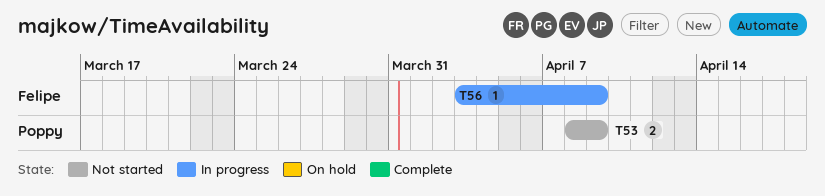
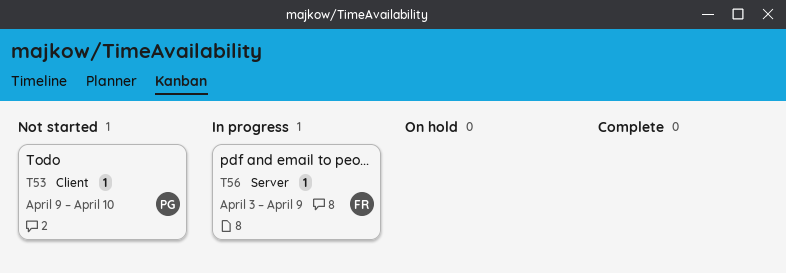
T53, estimate: 2 -> 1
T53, start: Apr 8 -> Apr 9
T53, due: Apr 9 -> Apr 10

